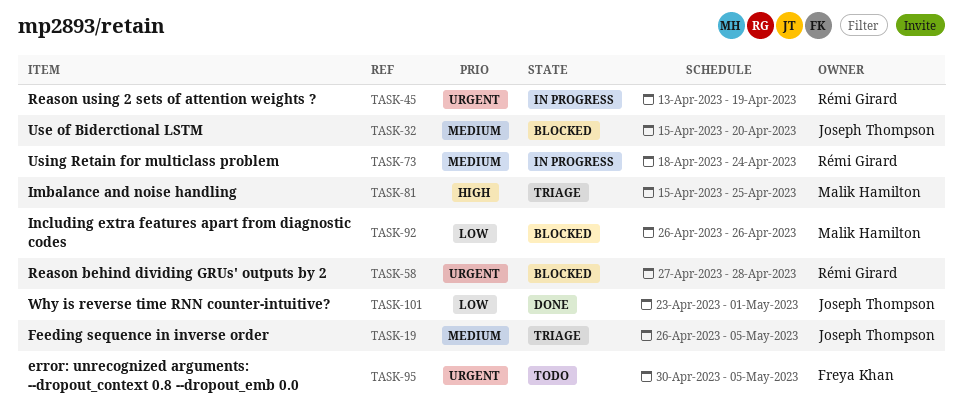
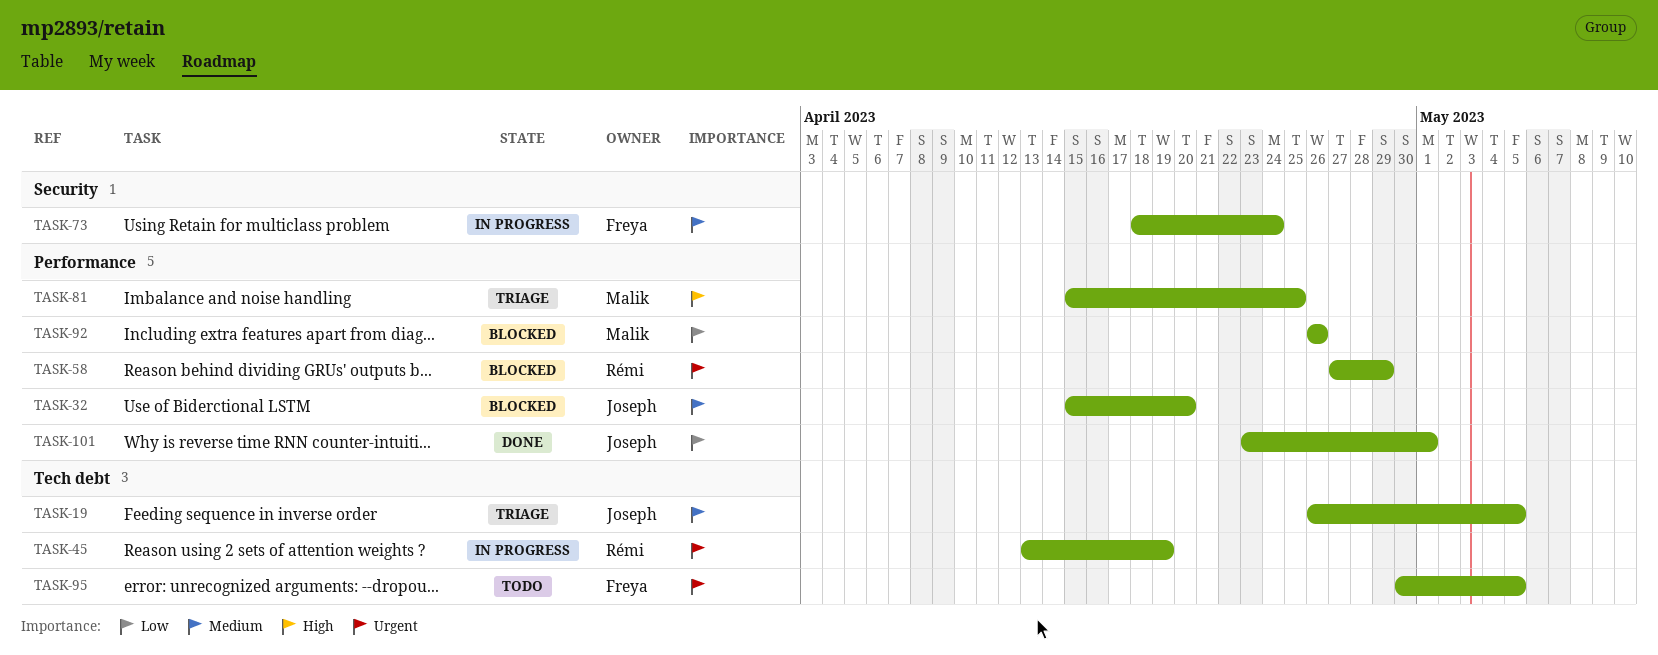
TASK-58, due: Apr 28 -> Apr 29
TASK-73, owner: Rémi Girard -> Freya Khan

